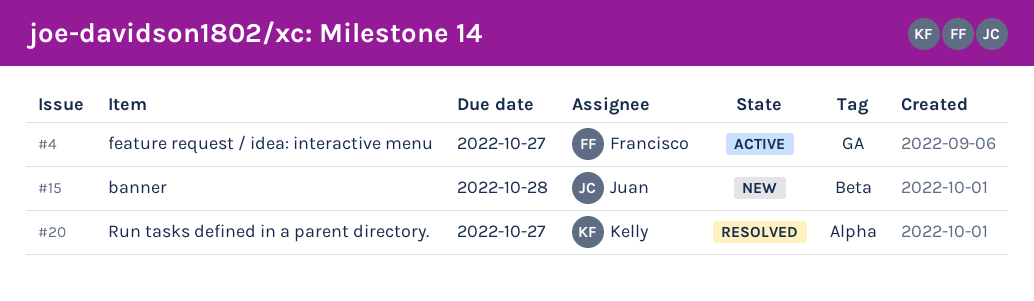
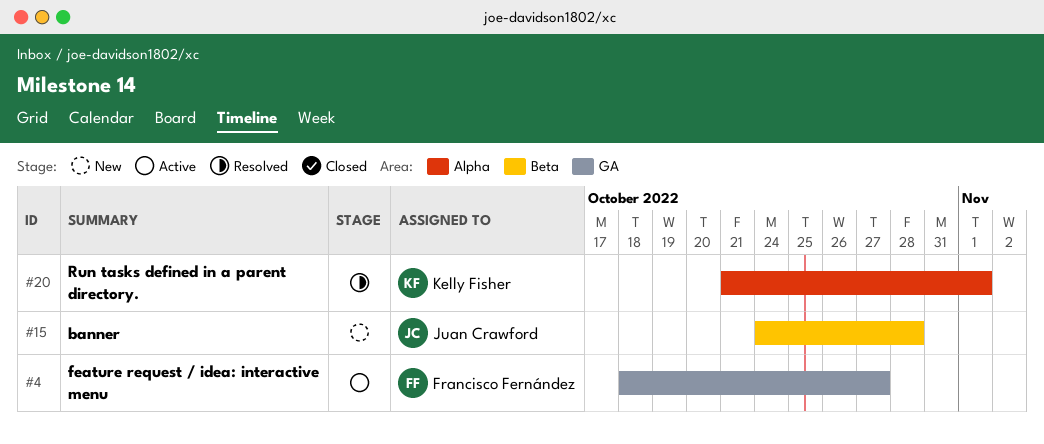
#20, due: Oct 27 -> Nov 1

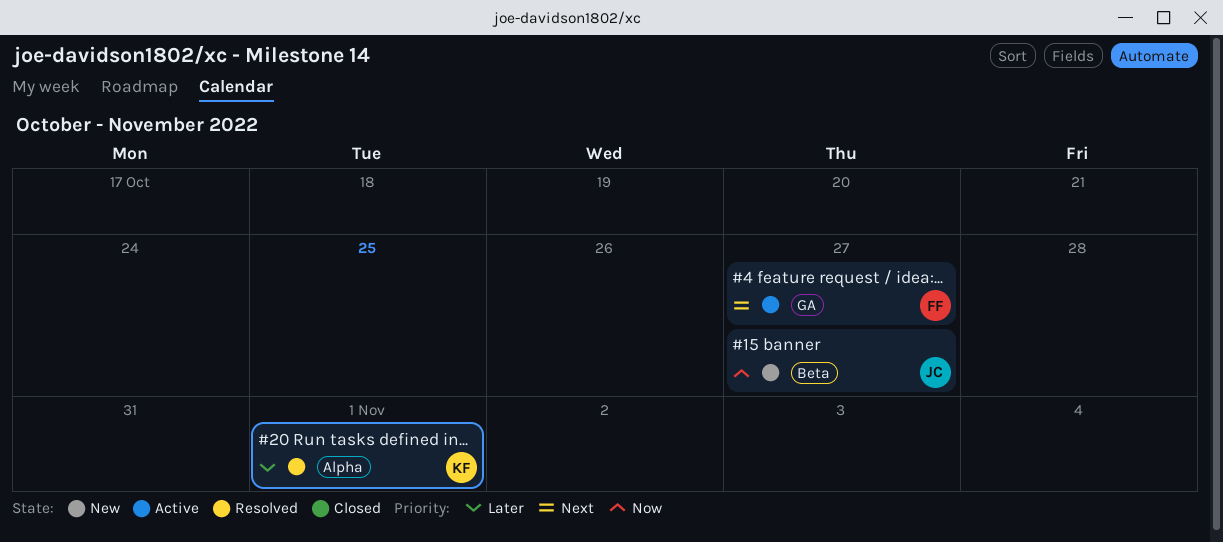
#15, due: Oct 28 -> Oct 27

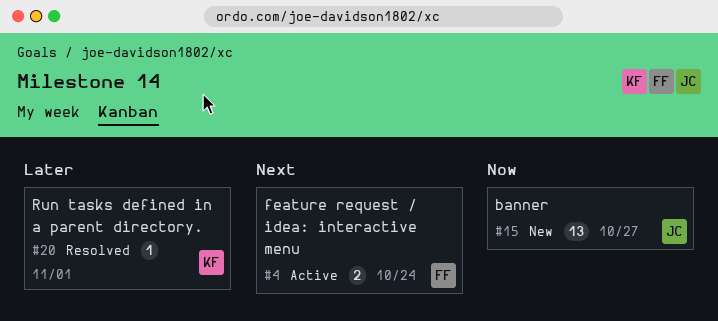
#4, due: Oct 27 -> Oct 24

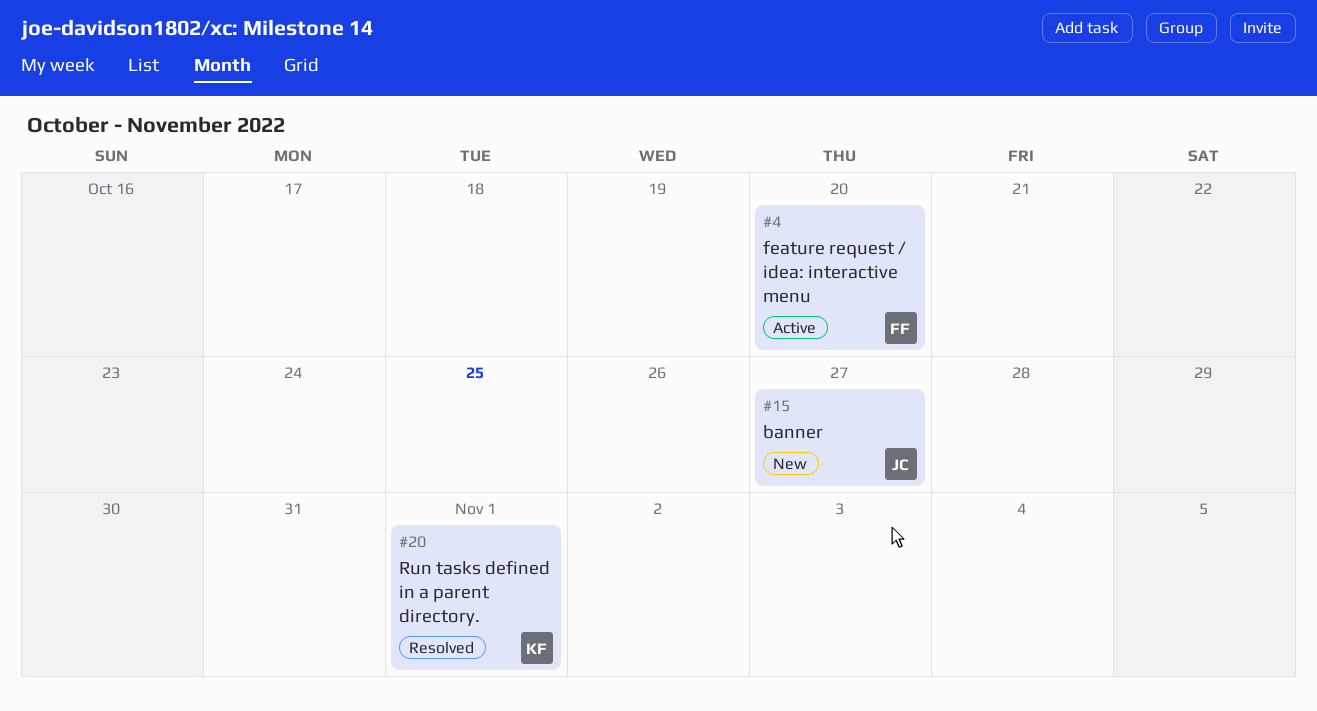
#4, due: Oct 24 -> Oct 20

